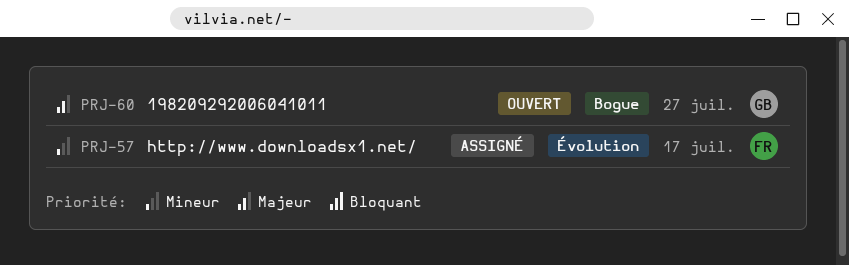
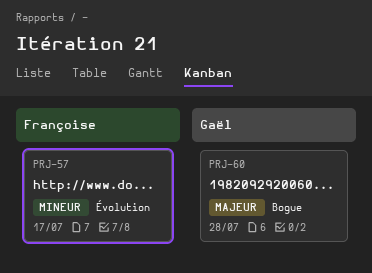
PRJ-60, due: Jul 27 -> Jul 28

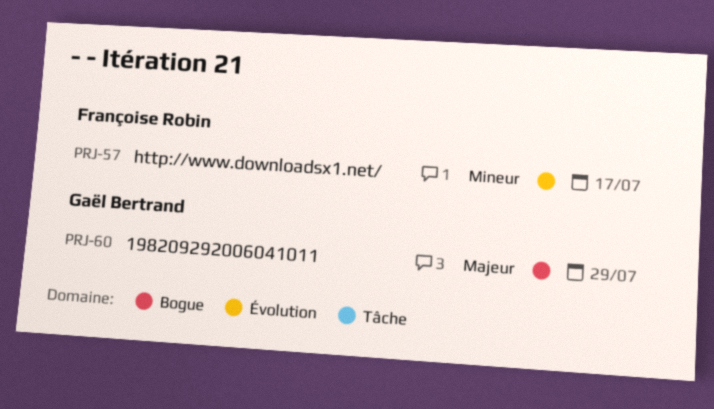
PRJ-60, due: Jul 28 -> Jul 29

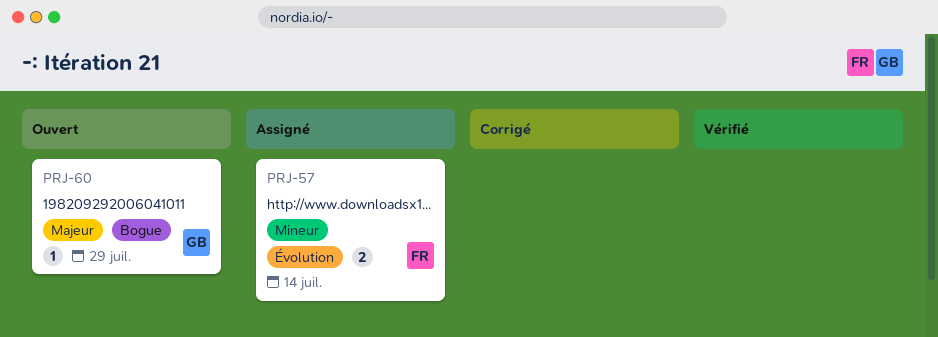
PRJ-57, due: Jul 17 -> Jul 14

